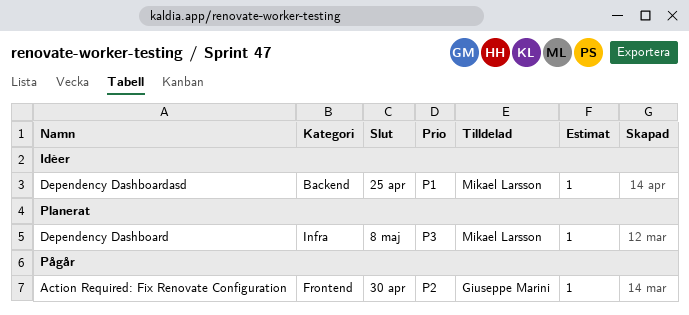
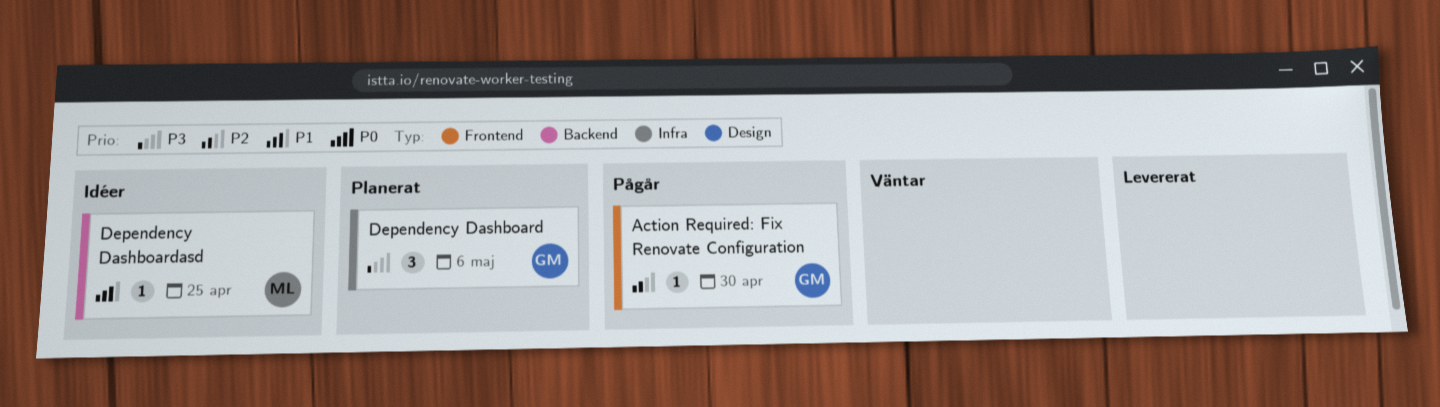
Dependency Dashboard, owner: Mikael Larsson -> Giuseppe Marini
Dependency Dashboard, estimate: 1 -> 3
Dependency Dashboard, due: May 8 -> May 6

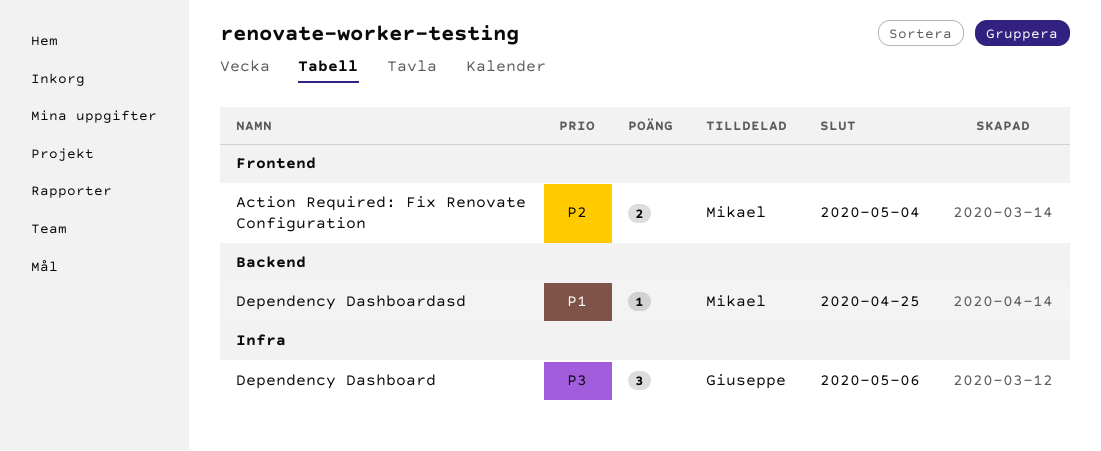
Action Required: Fix Renovate Configuration, owner: Giuseppe -> Mikael
Action Required: Fix Renovate Configuration, estimate: 1 -> 2
Action Required: Fix Renovate Configuration, due: Apr 30 -> May 4

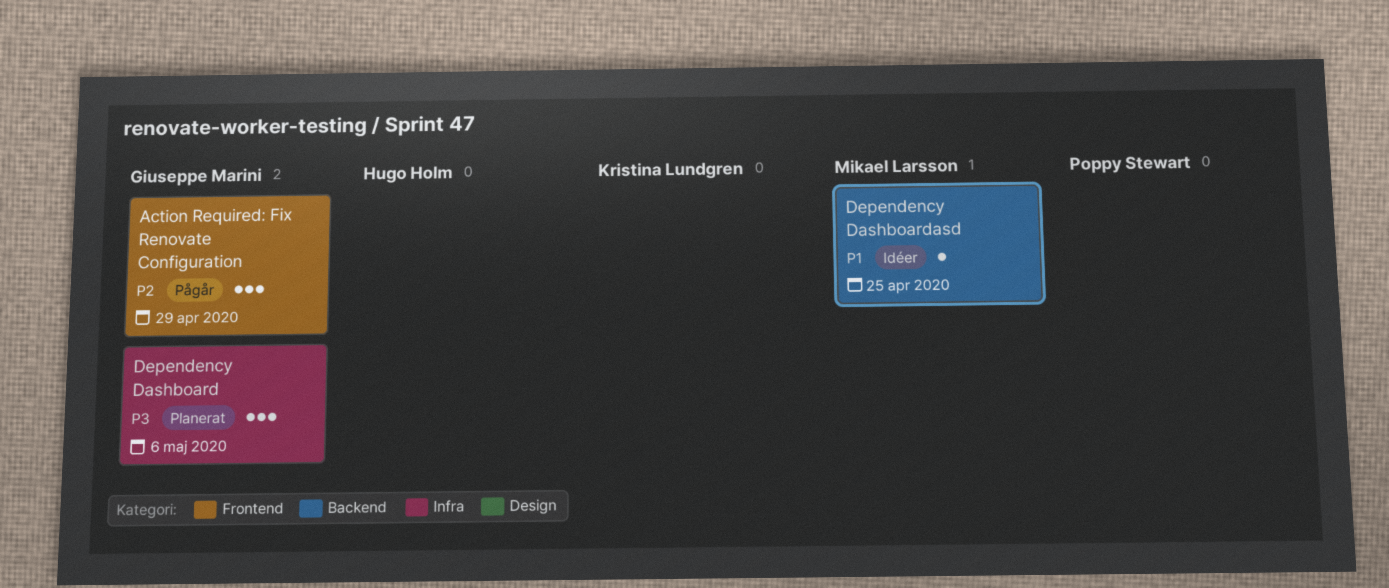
Action Required: Fix Renovate Configuration, owner: Mikael Larsson -> Giuseppe Marini
Action Required: Fix Renovate Configuration, estimate: 2 -> 3
Action Required: Fix Renovate Configuration, due: May 4 -> Apr 29

